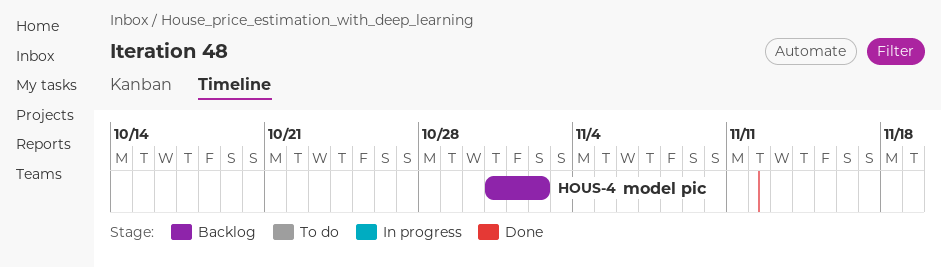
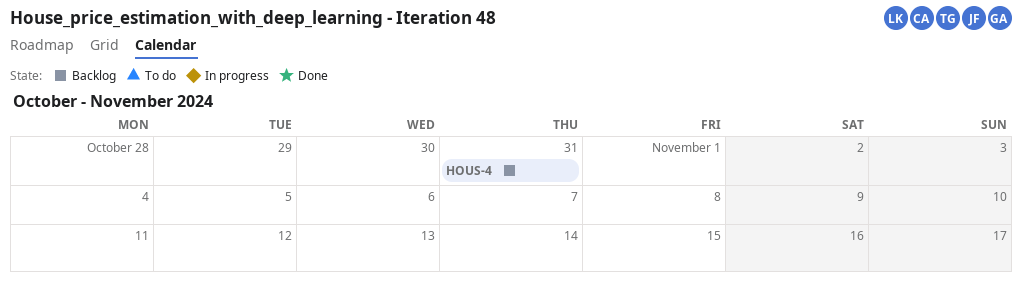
HOUS-4, due: Nov 2 -> Oct 31

